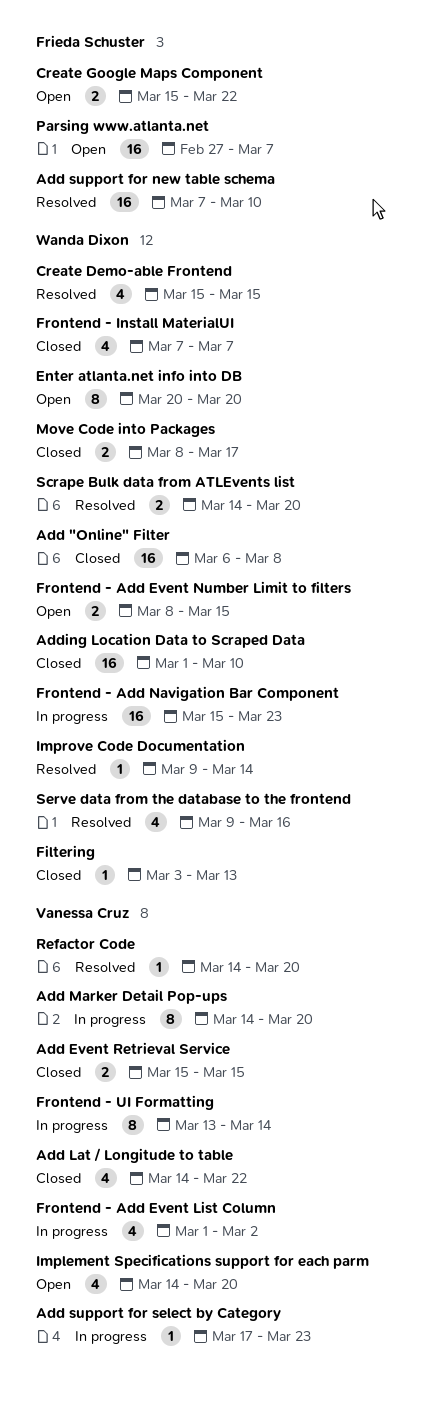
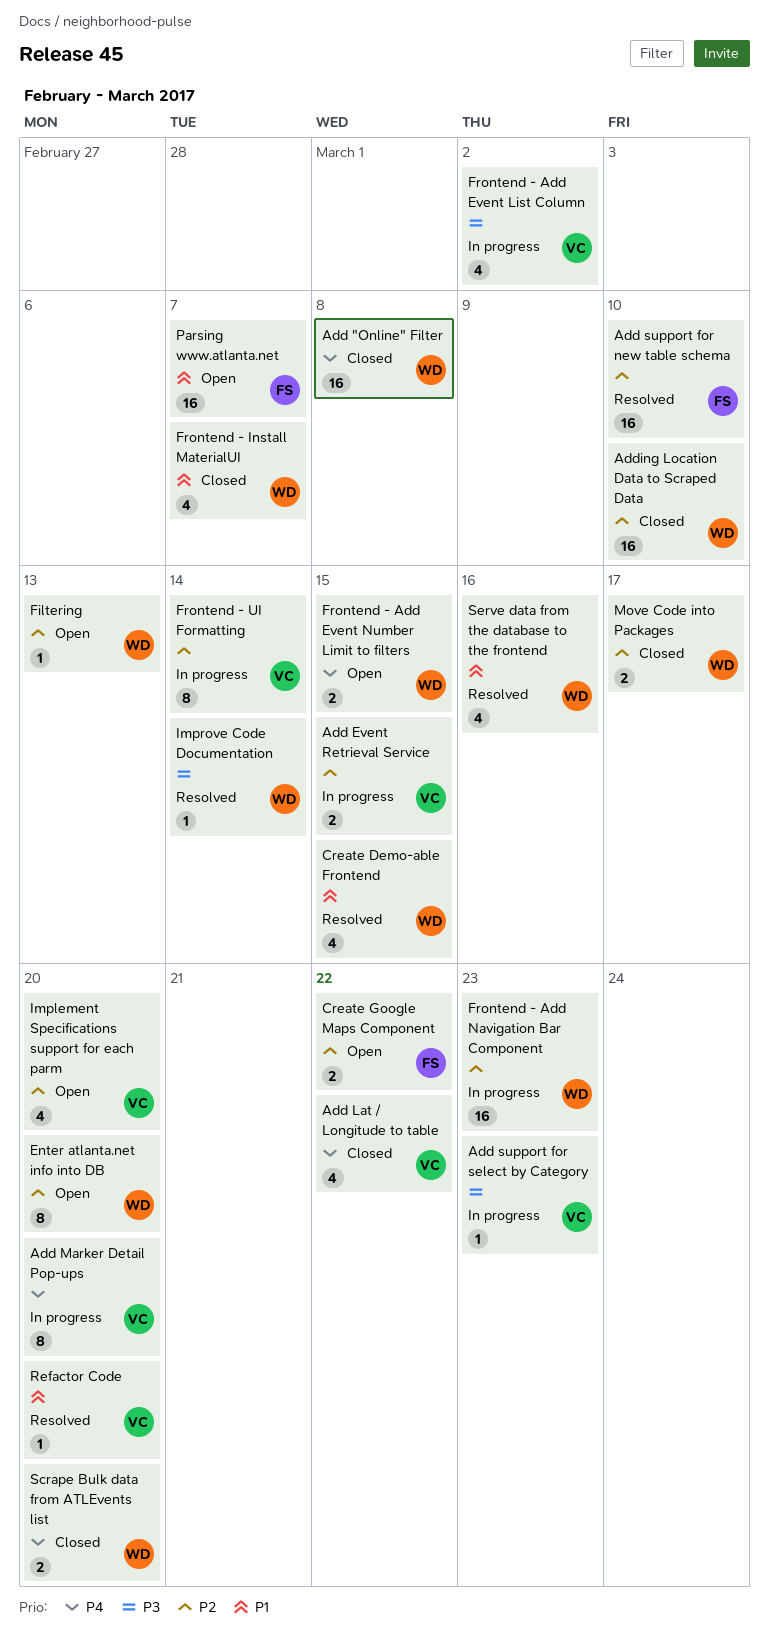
Add Event Retrieval Service, status: Closed -> In progress
Filtering, status: Closed -> Open
Scrape Bulk data from ATLEvents list, status: Resolved -> Closed

